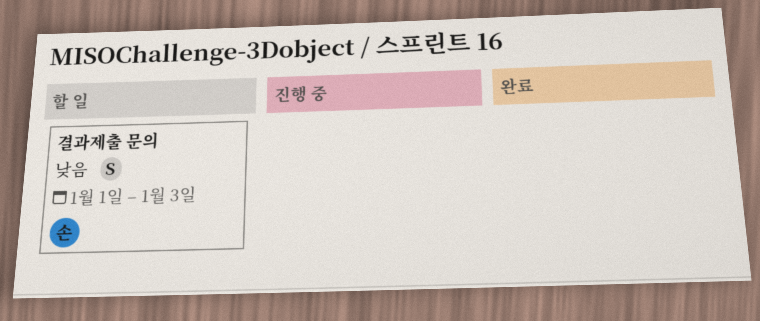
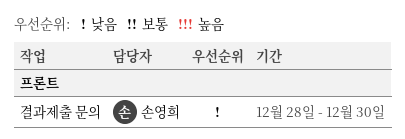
결과제출 문의, start: Jan 1 -> Dec 28
결과제출 문의, due: Jan 3 -> Dec 30

